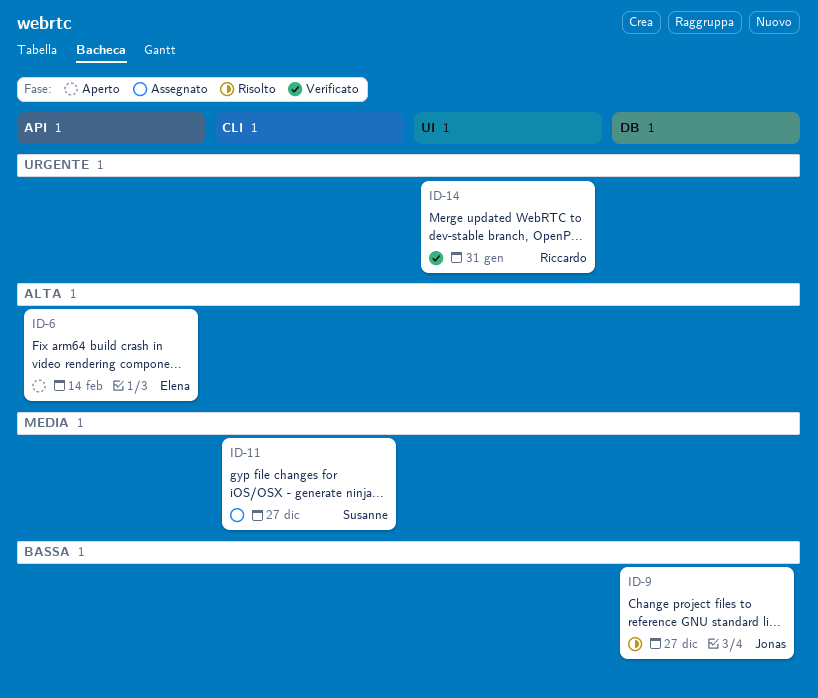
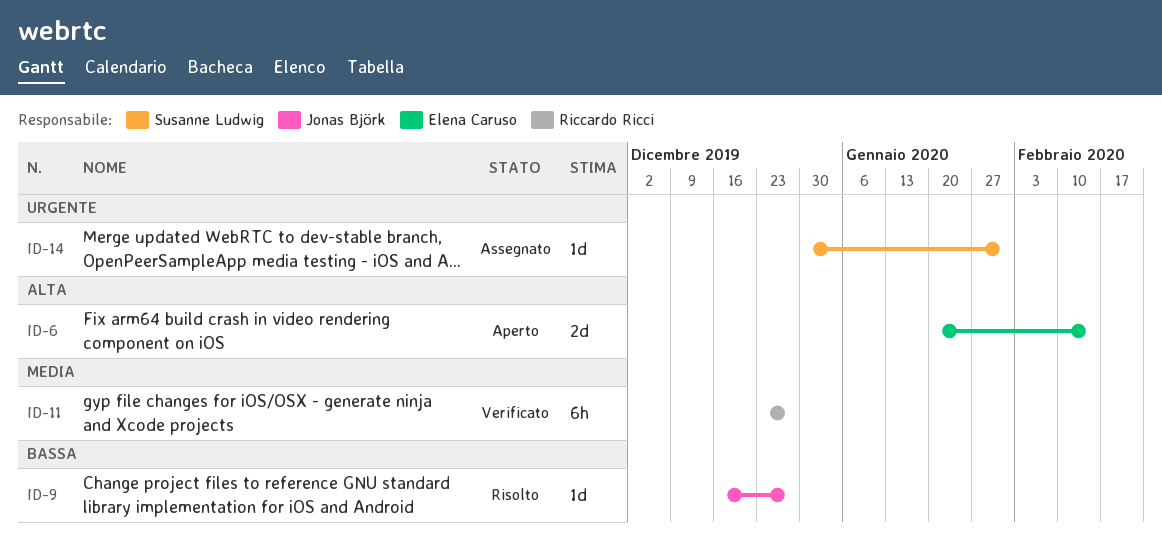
ID-11, status: Assegnato -> Verificato
ID-11, owner: Susanne Ludwig -> Riccardo Ricci
ID-14, status: Verificato -> Assegnato
ID-14, owner: Riccardo Ricci -> Susanne Ludwig

